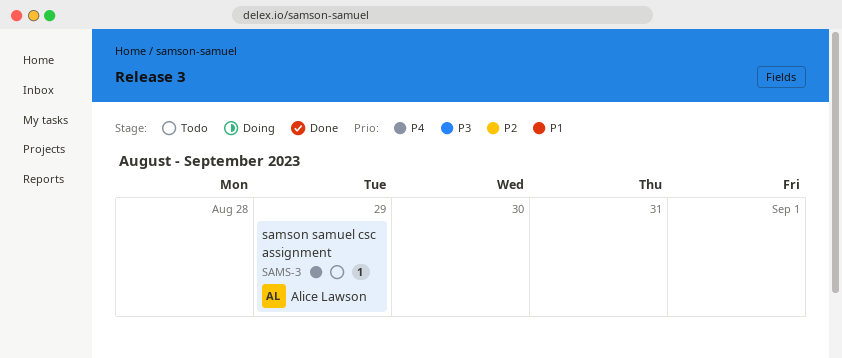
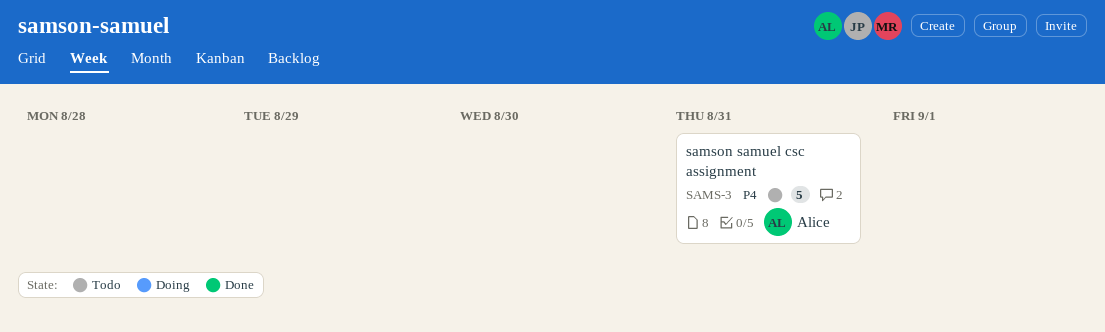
SAMS-3, estimate: 1 -> 5
SAMS-3, due: Aug 29 -> Aug 31

